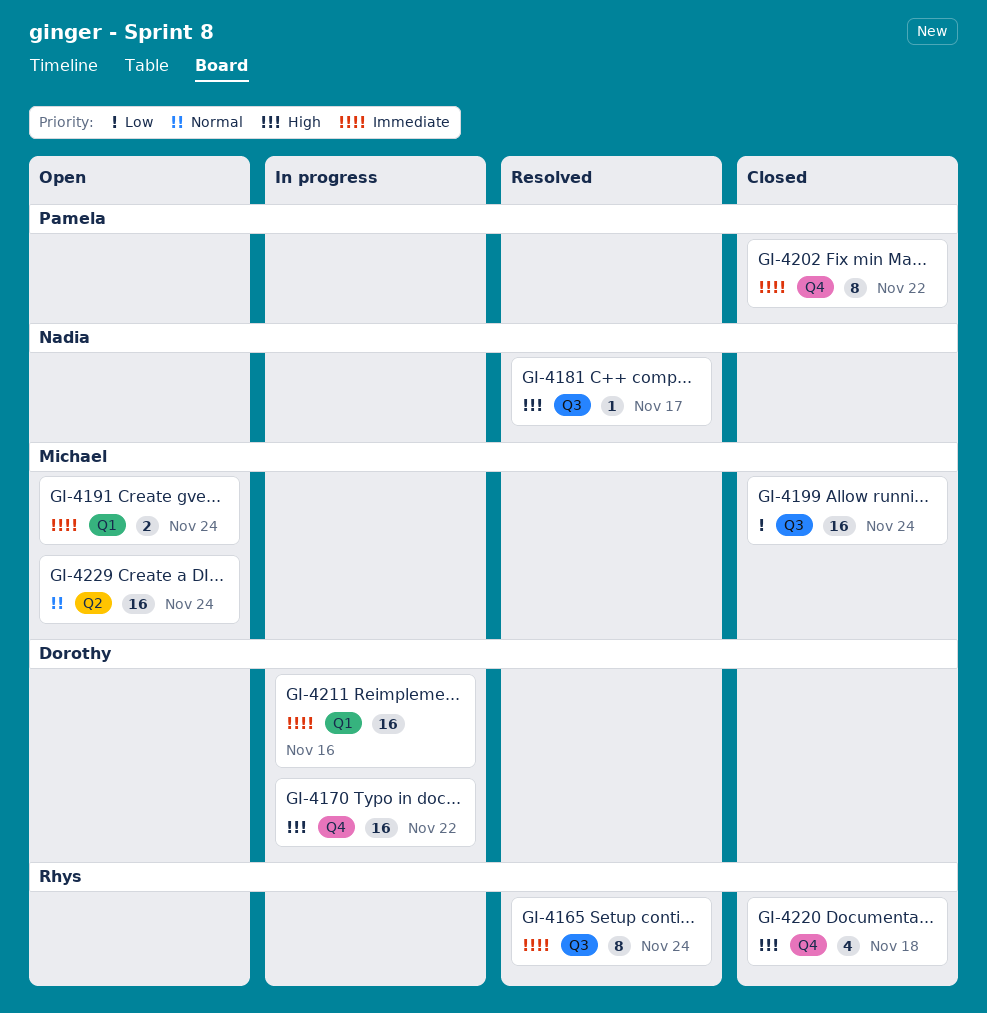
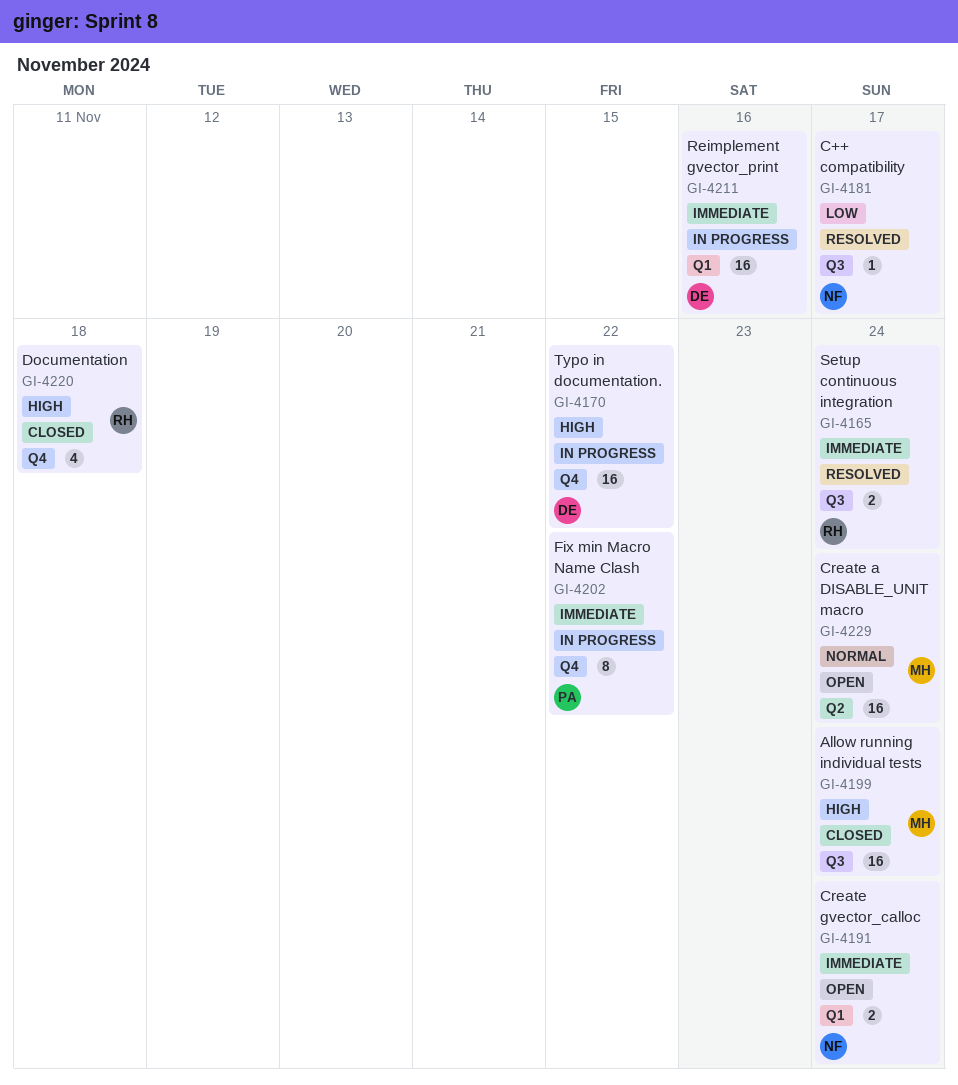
GI-4165, estimate: 8 -> 2
GI-4181, priority: High -> Low
GI-4191, owner: Michael -> Nadia
GI-4199, priority: Low -> High
GI-4202, status: Closed -> In progress

